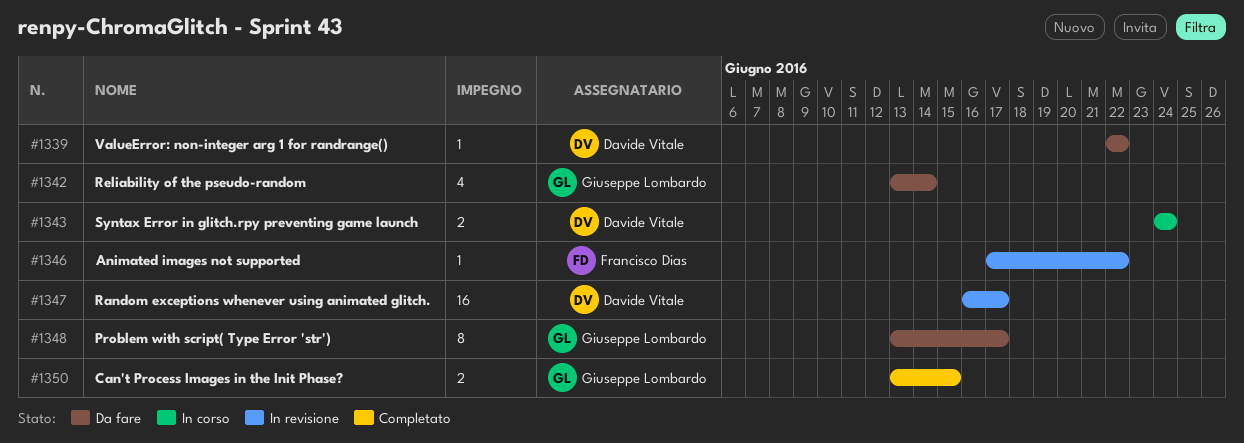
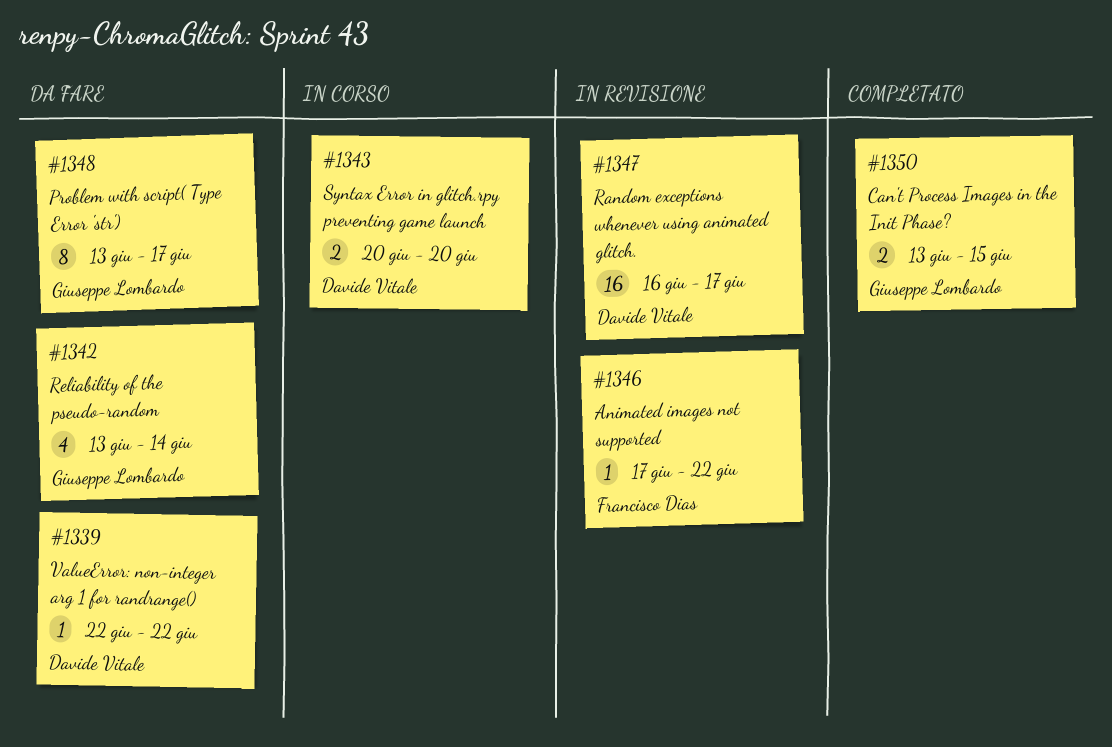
#1343, start: Jun 24 -> Jun 20
#1343, due: Jun 24 -> Jun 20

